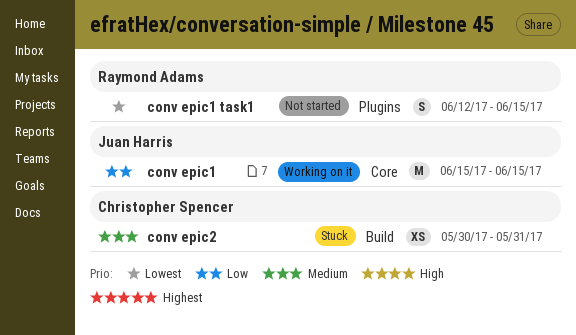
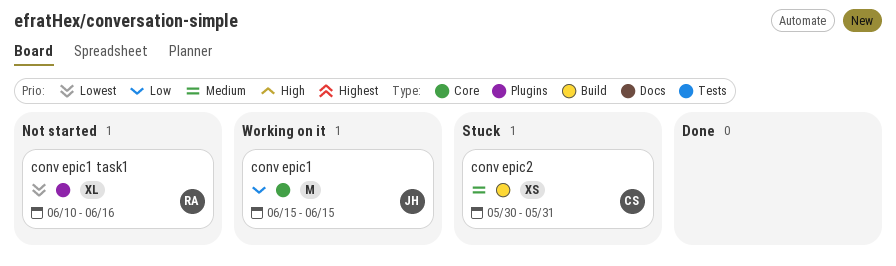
conv epic1 task1, estimate: S -> XL
conv epic1 task1, start: Jun 12 -> Jun 10
conv epic1 task1, due: Jun 15 -> Jun 16

